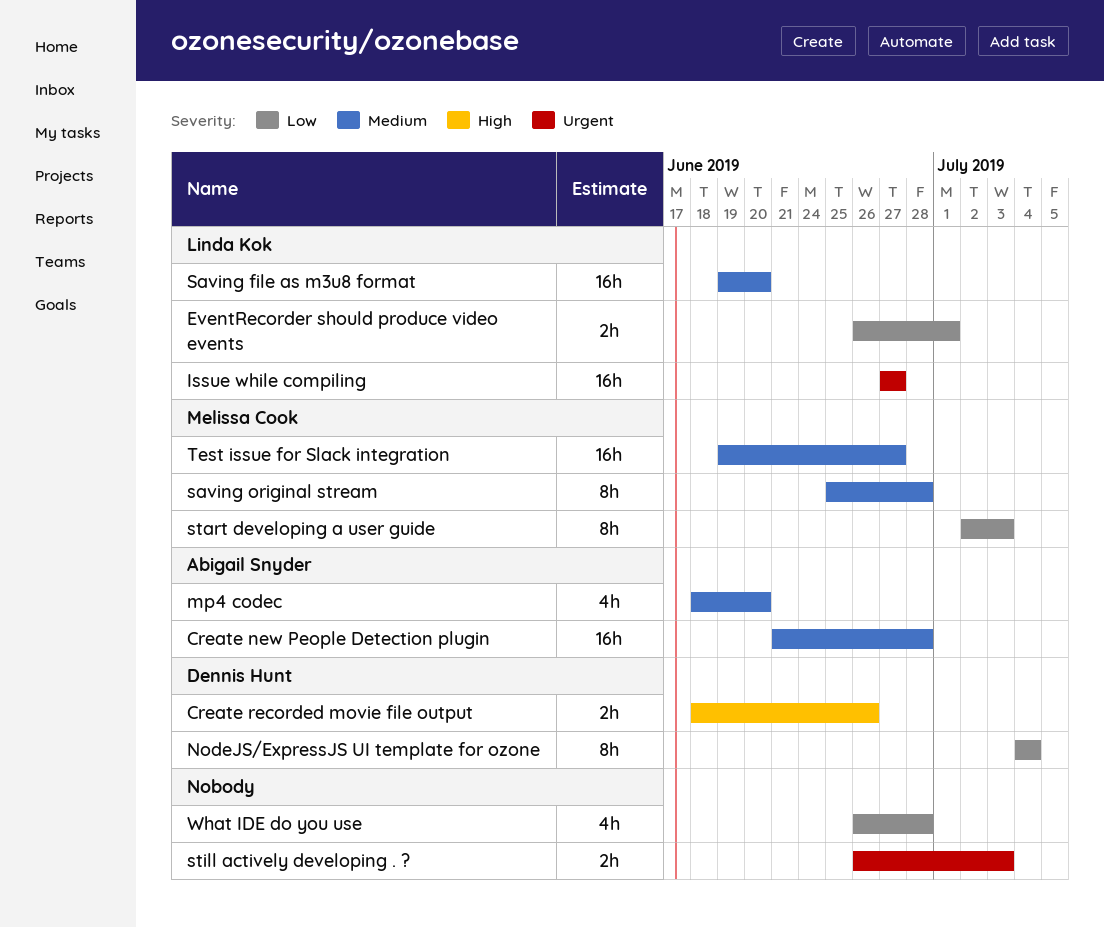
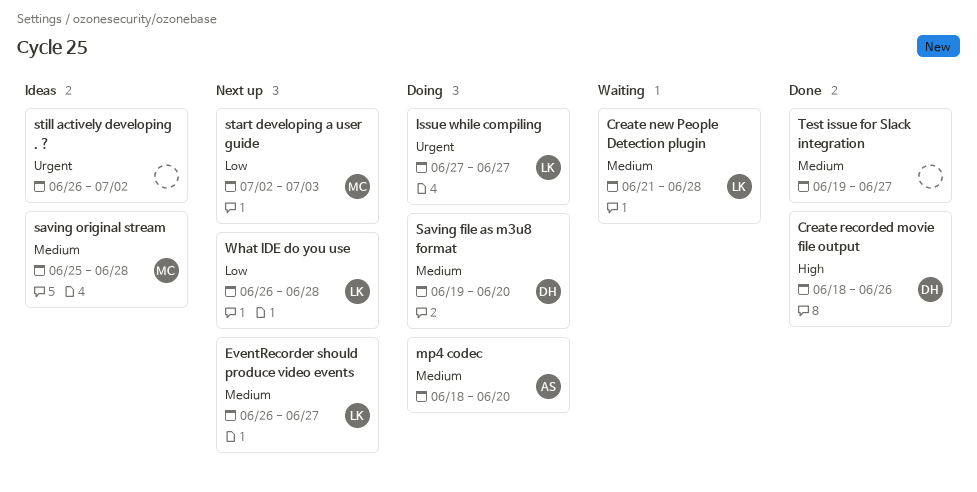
Create new People Detection plugin, owner: Abigail Snyder -> Linda Kok
EventRecorder should produce video events, priority: Low -> Medium
EventRecorder should produce video events, due: Jul 1 -> Jun 27
NodeJS/ExpressJS UI template for ozone: present -> none
Saving file as m3u8 format, owner: Linda Kok -> Dennis Hunt
still actively developing . ?, due: Jul 3 -> Jul 2
Test issue for Slack integration, owner: Melissa Cook -> none
What IDE do you use, owner: none -> Linda Kok

